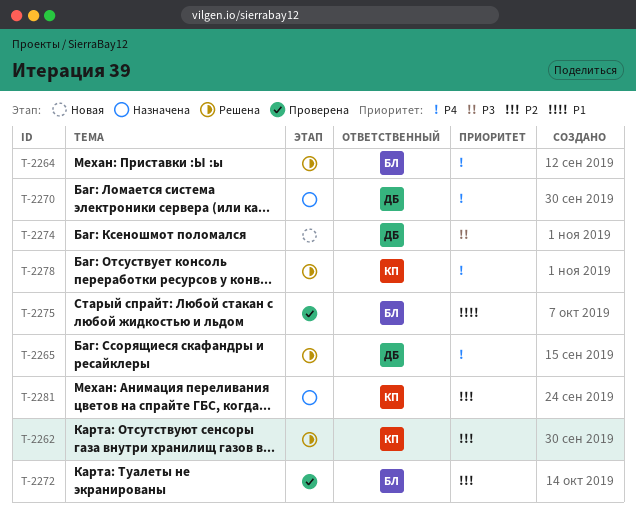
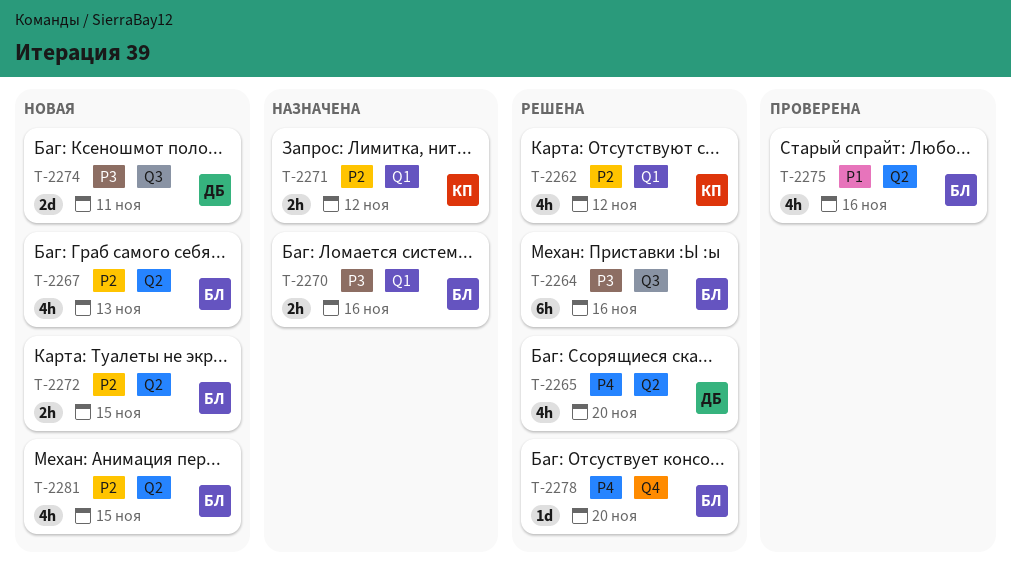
T-2264, priority: P4 -> P3
T-2267: none -> present
T-2270, owner: ДБ -> БЛ
T-2270, priority: P4 -> P3
T-2271: none -> present
T-2272, status: Проверена -> Новая
T-2278, owner: КП -> БЛ
T-2281, status: Назначена -> Новая
T-2281, owner: КП -> БЛ

